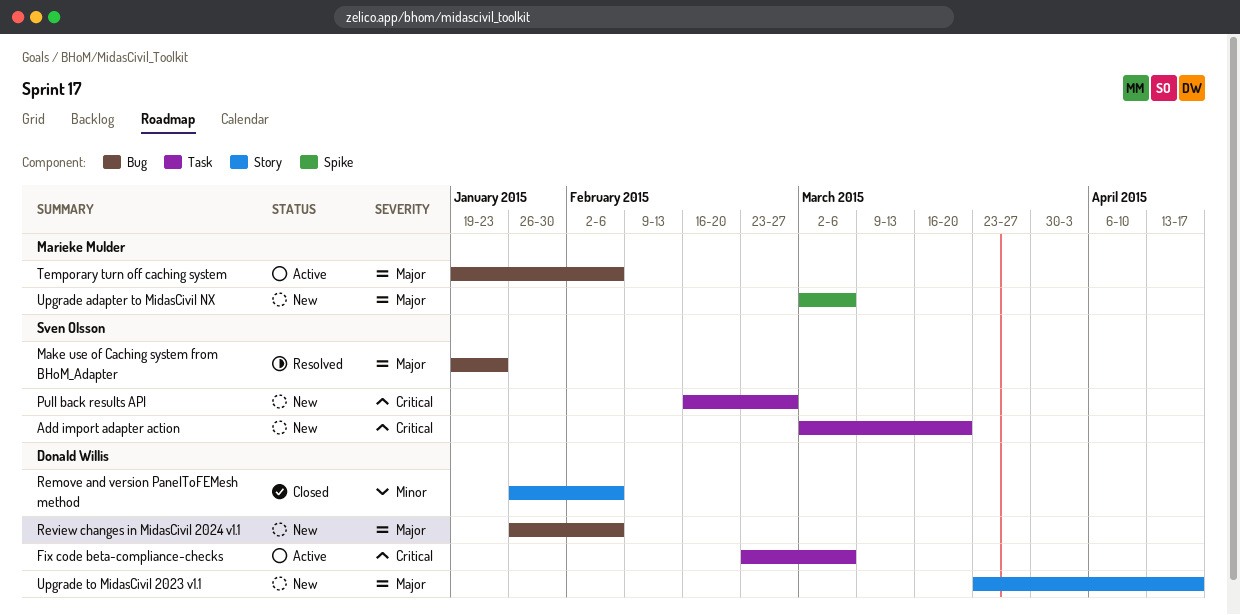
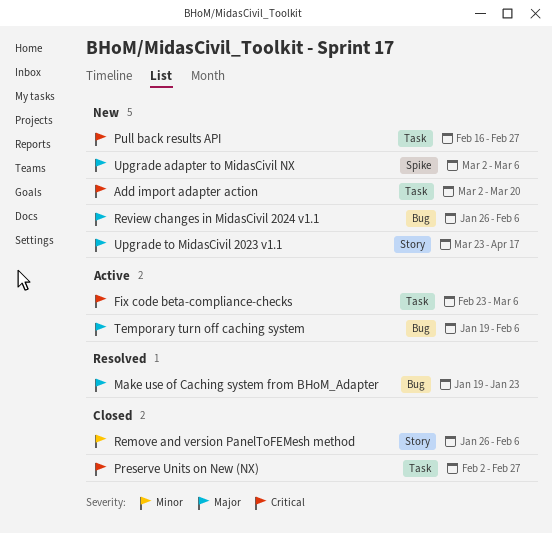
Preserve Units on New (NX): none -> present

